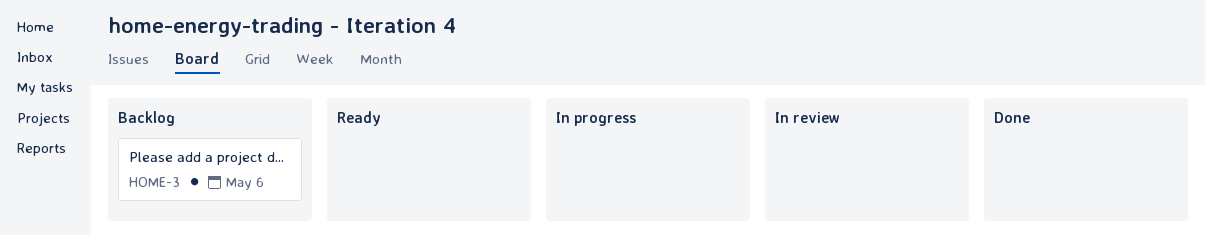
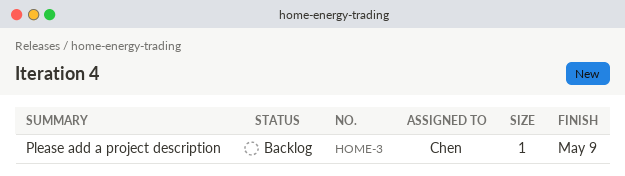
HOME-3, due: May 6 -> May 9

